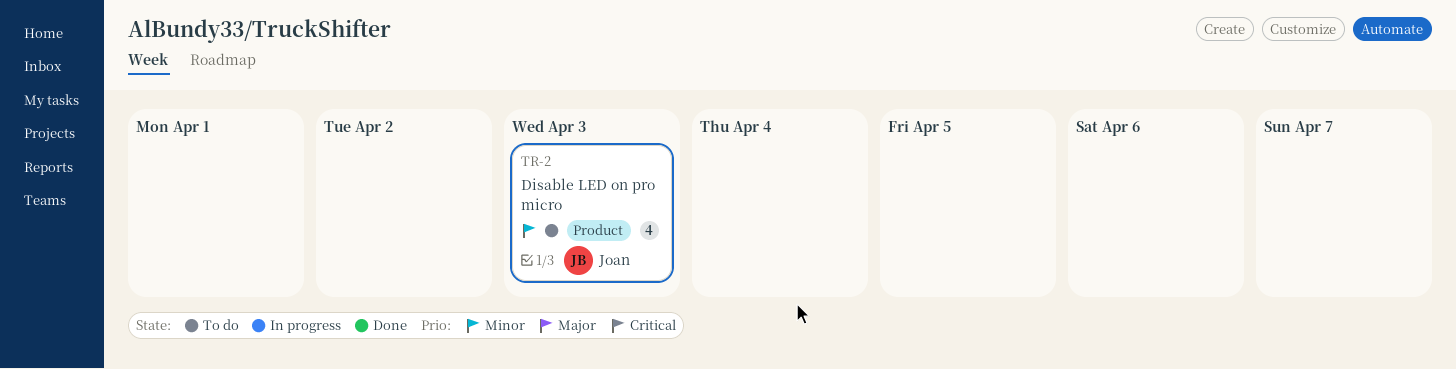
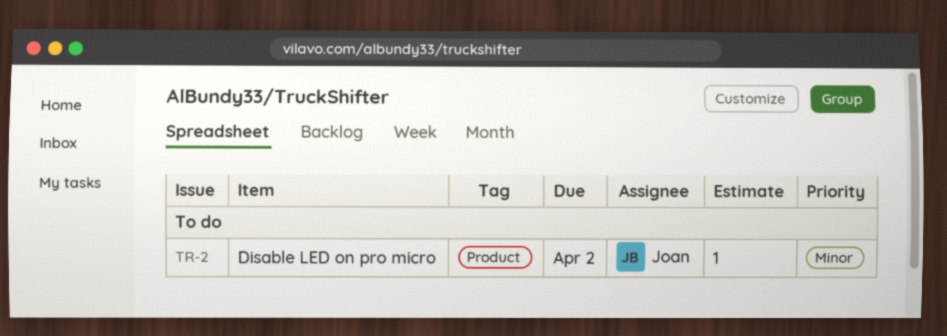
TR-2, estimate: 4 -> 1
TR-2, due: Apr 3 -> Apr 2

